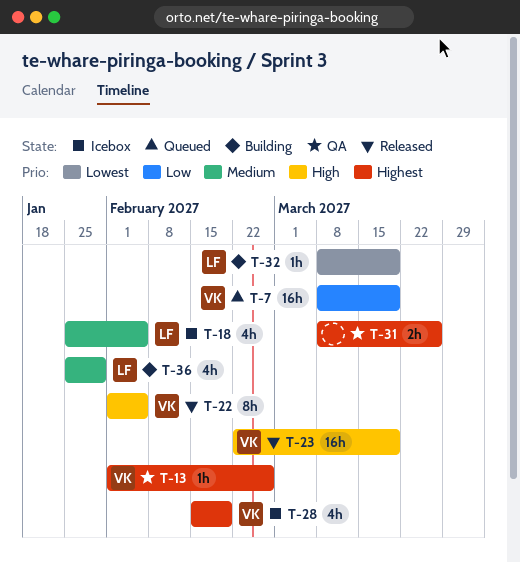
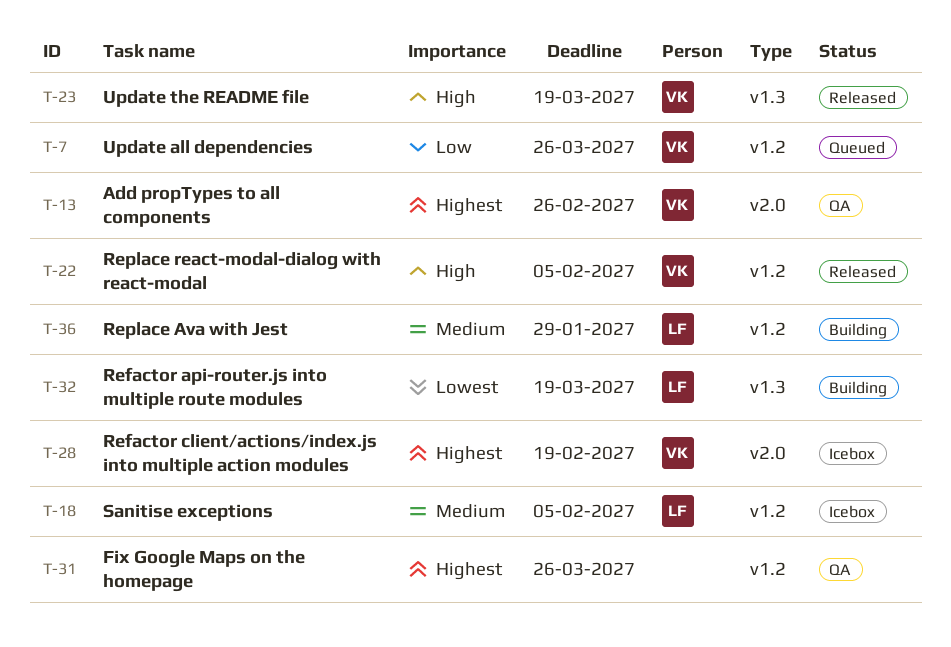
T-7, due: Mar 19 -> Mar 26

